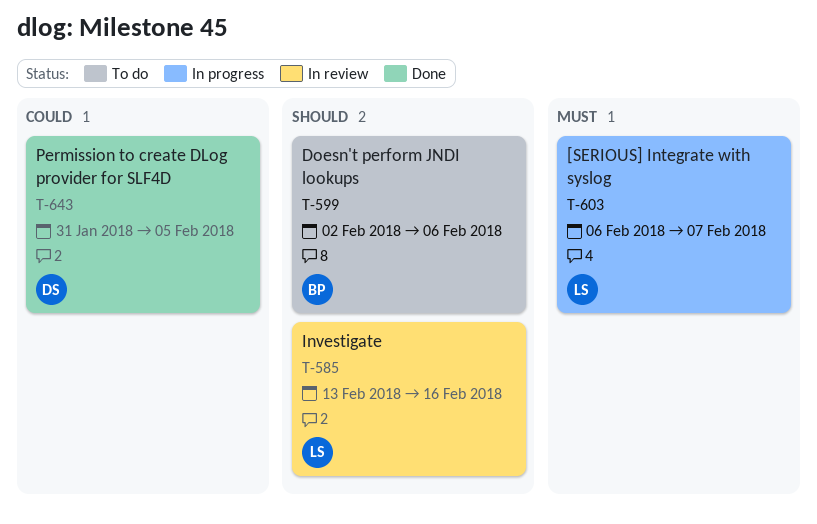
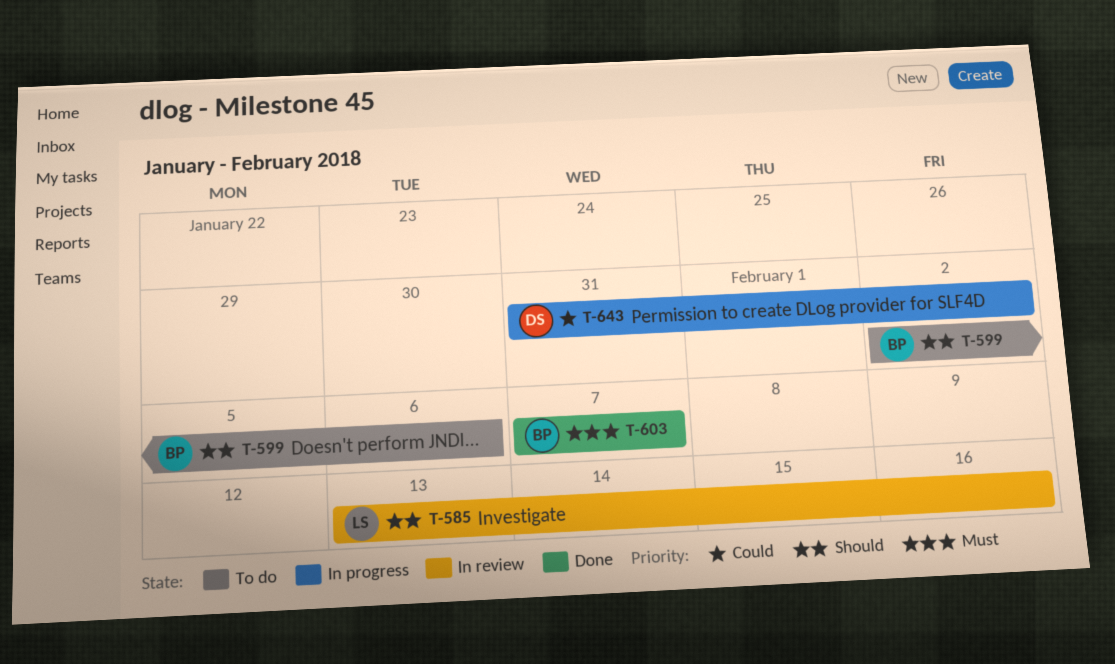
T-603, status: In progress -> Done
T-603, owner: LS -> BP
T-603, start: Feb 6 -> Feb 7
T-643, status: Done -> In progress
T-643, due: Feb 5 -> Feb 2

